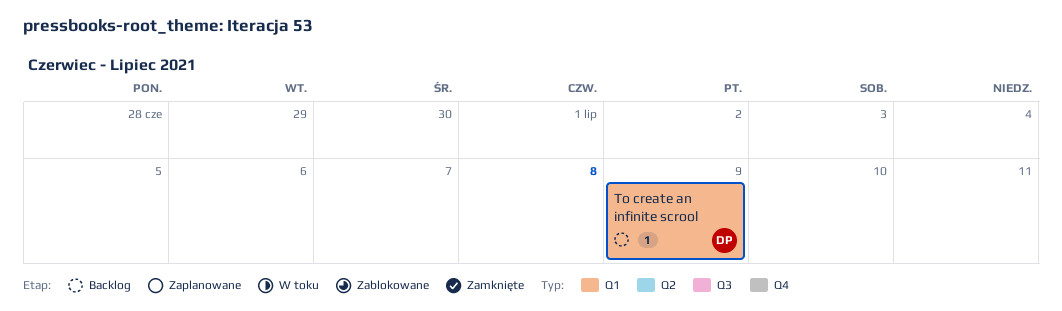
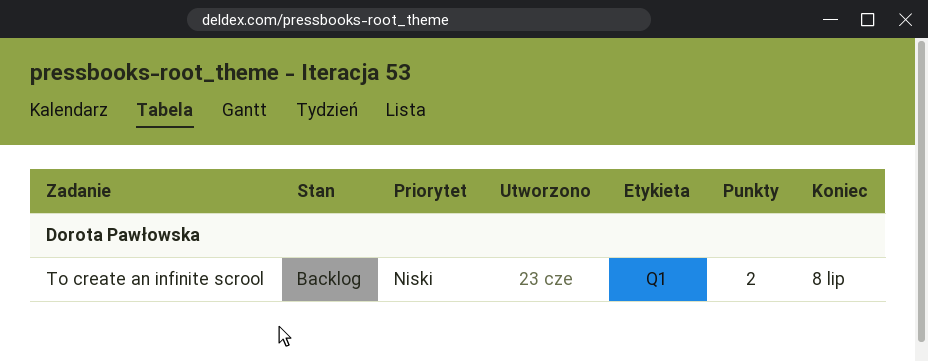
To create an infinite scrool, estimate: 1 -> 2
To create an infinite scrool, due: Jul 9 -> Jul 8

